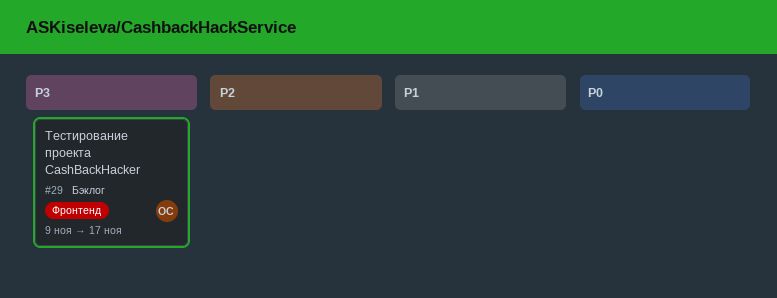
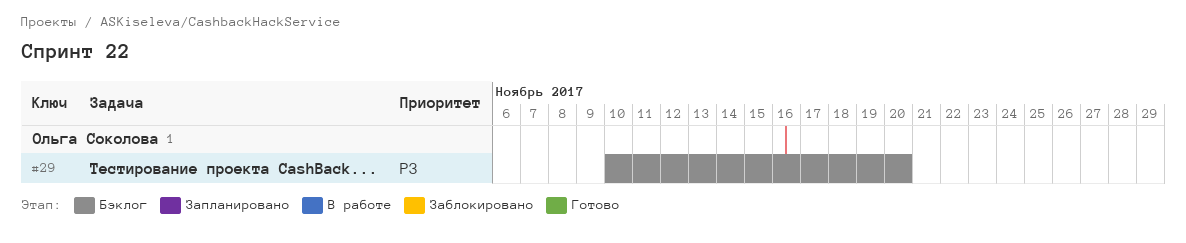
#29, start: Nov 9 -> Nov 10
#29, due: Nov 17 -> Nov 20

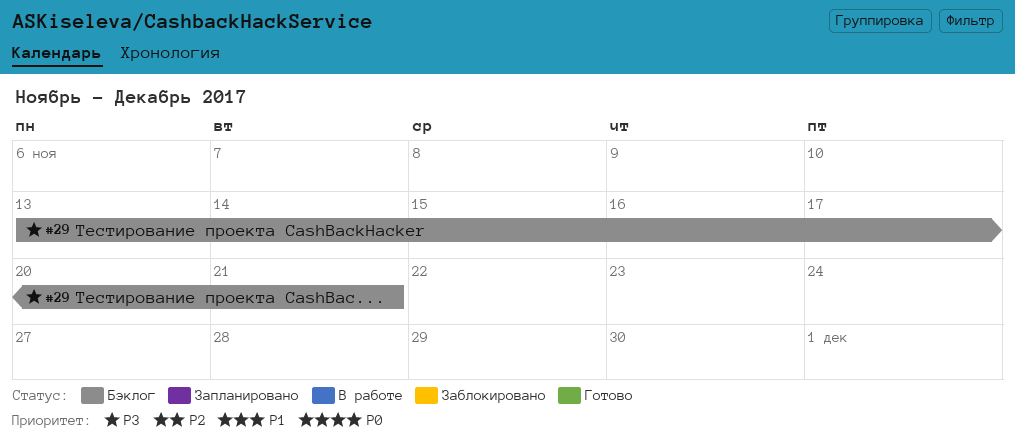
#29, start: Nov 10 -> Nov 13
#29, due: Nov 20 -> Nov 21

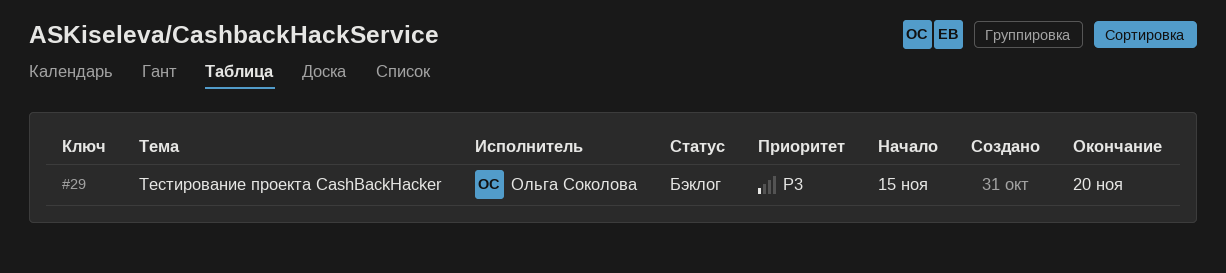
#29, start: Nov 13 -> Nov 15
#29, due: Nov 21 -> Nov 20

